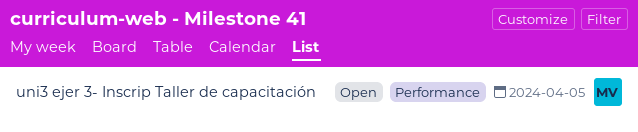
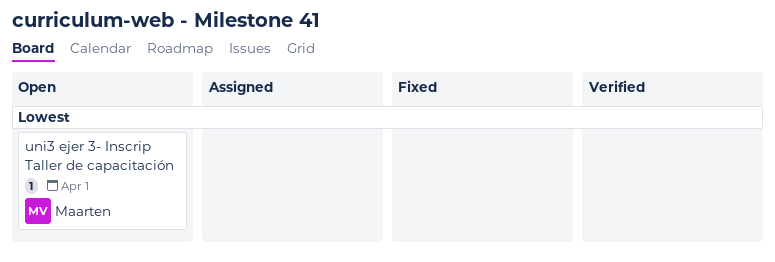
uni3 ejer 3- Inscrip Taller de capacitación, due: Apr 5 -> Apr 1

